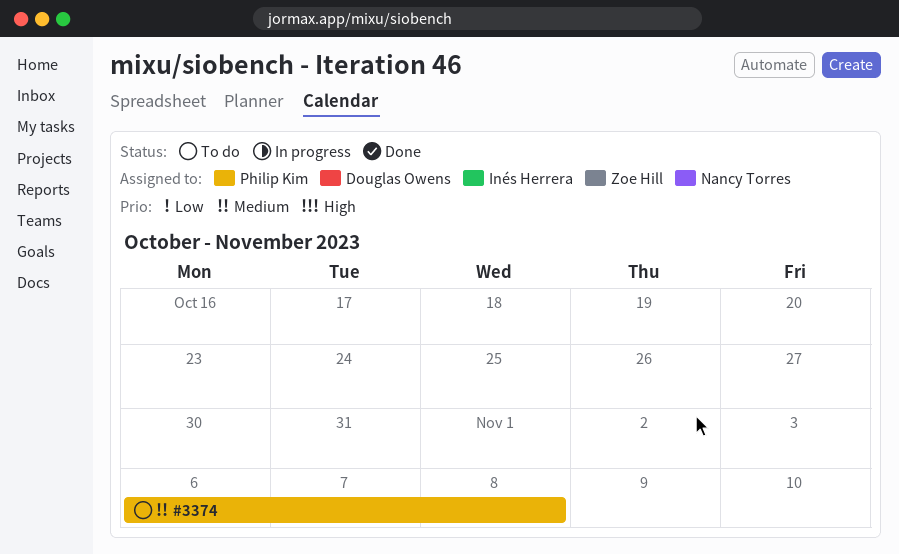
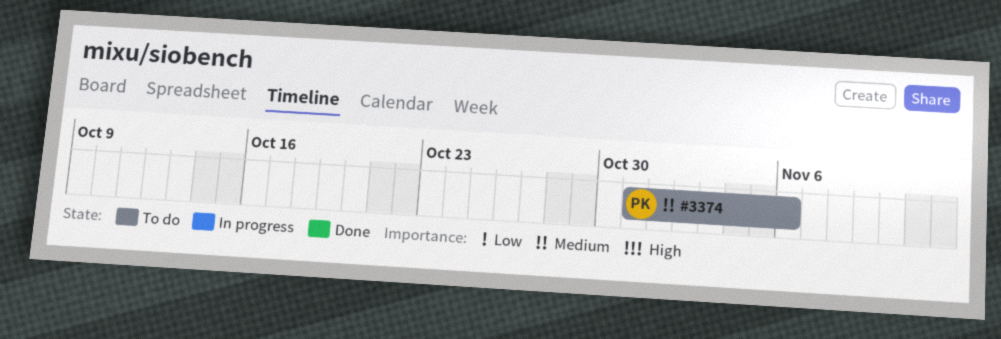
#3374, start: Nov 6 -> Oct 31
#3374, due: Nov 8 -> Nov 6

